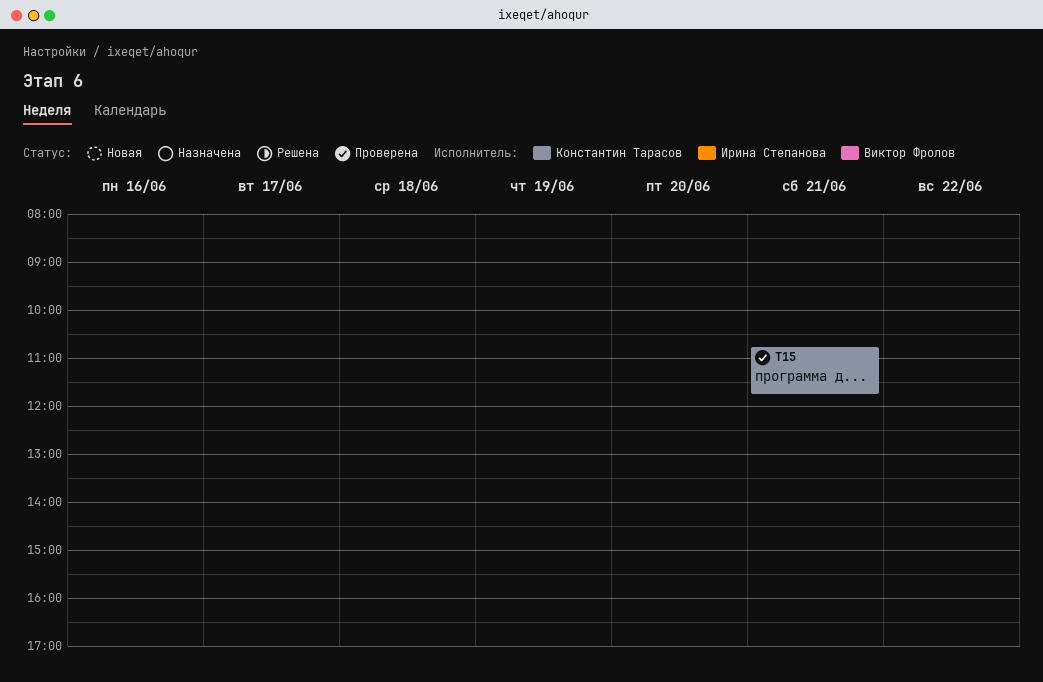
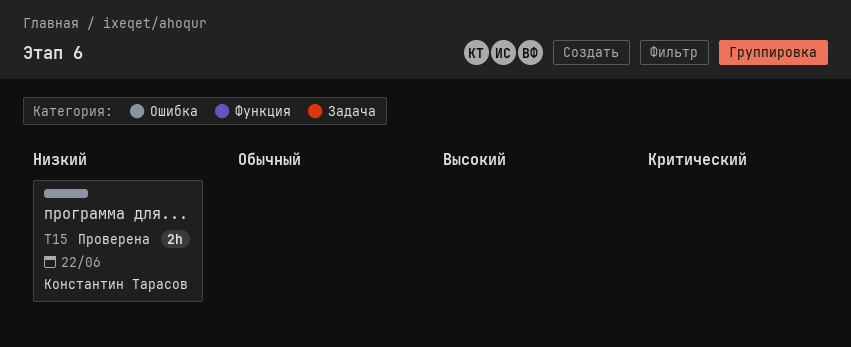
T15, day: Jun 21 -> Jun 22

